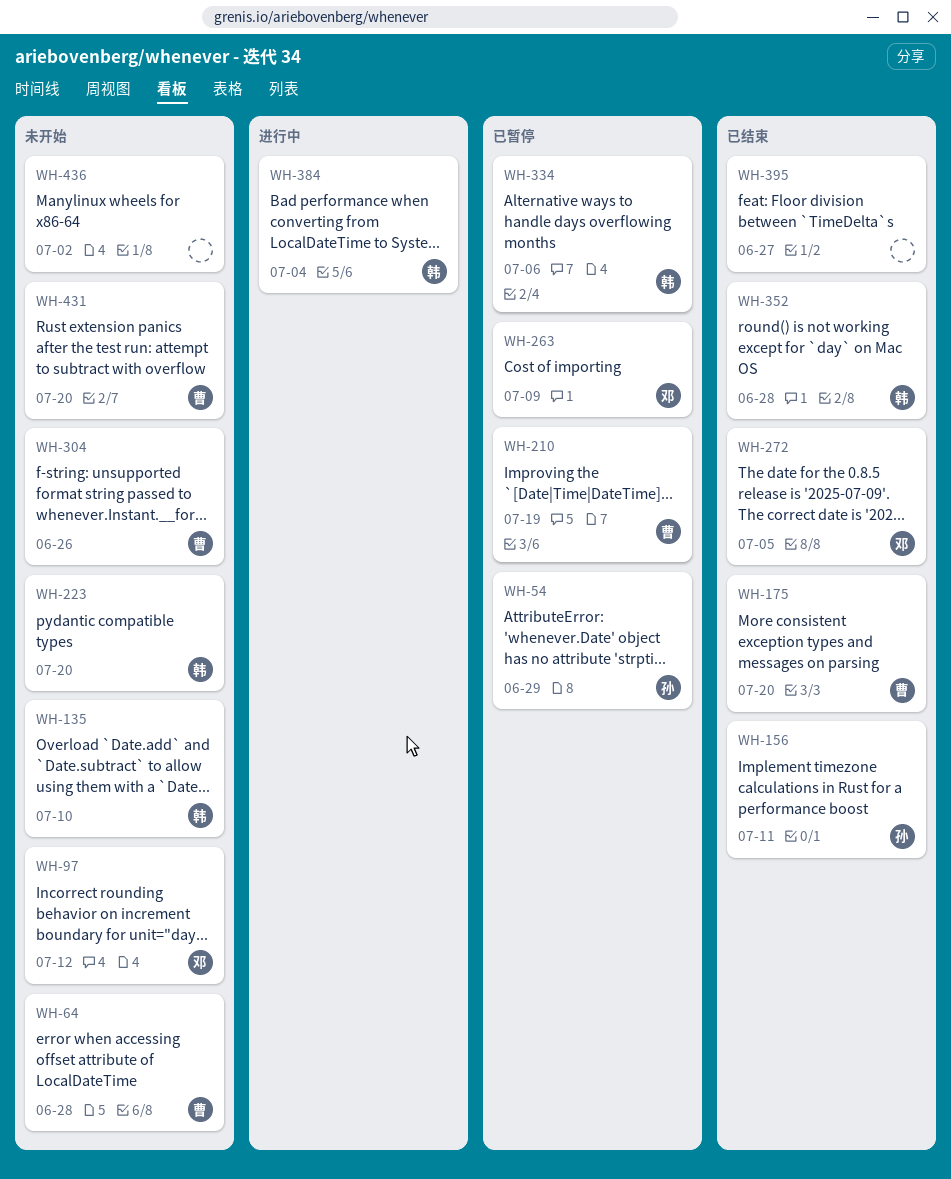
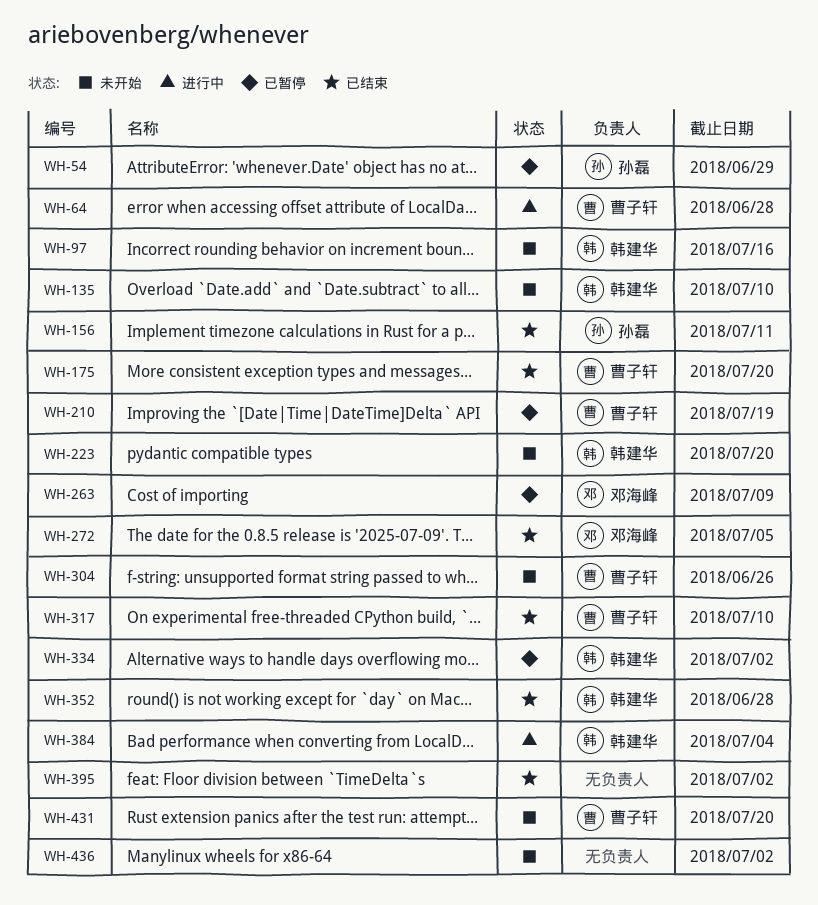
WH-64, status: 未开始 -> 进行中
WH-97, owner: 邓海峰 -> 韩建华
WH-97, due: Jul 12 -> Jul 16
WH-317: none -> present
WH-334, due: Jul 6 -> Jul 2
WH-395, due: Jun 27 -> Jul 2

